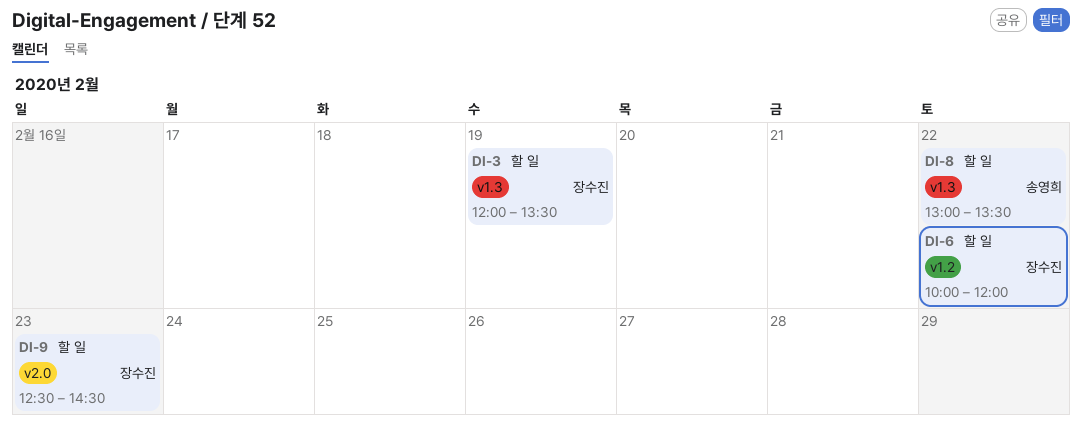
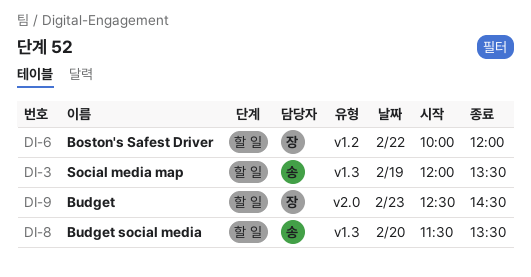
DI-3, owner: 장수진 -> 송영희
DI-8, day: Feb 22 -> Feb 20
DI-8, begins: 13:00 -> 11:30

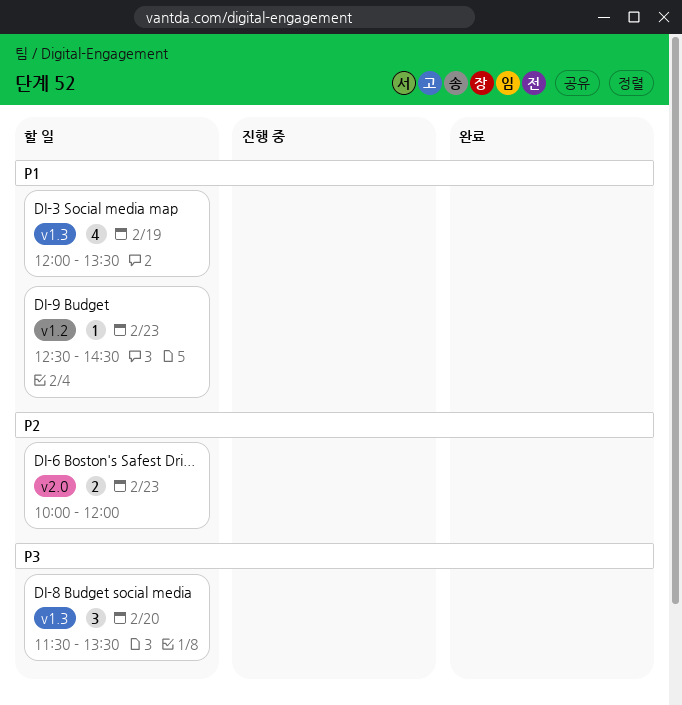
DI-6, label: v1.2 -> v2.0
DI-6, day: Feb 22 -> Feb 23
DI-9, label: v2.0 -> v1.2

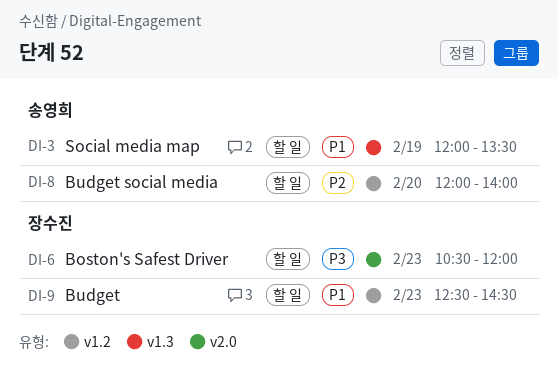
DI-6, priority: P2 -> P3
DI-6, begins: 10:00 -> 10:30
DI-8, priority: P3 -> P2
DI-8, label: v1.3 -> v1.2
DI-8, begins: 11:30 -> 12:00
DI-8, ends: 13:30 -> 14:00

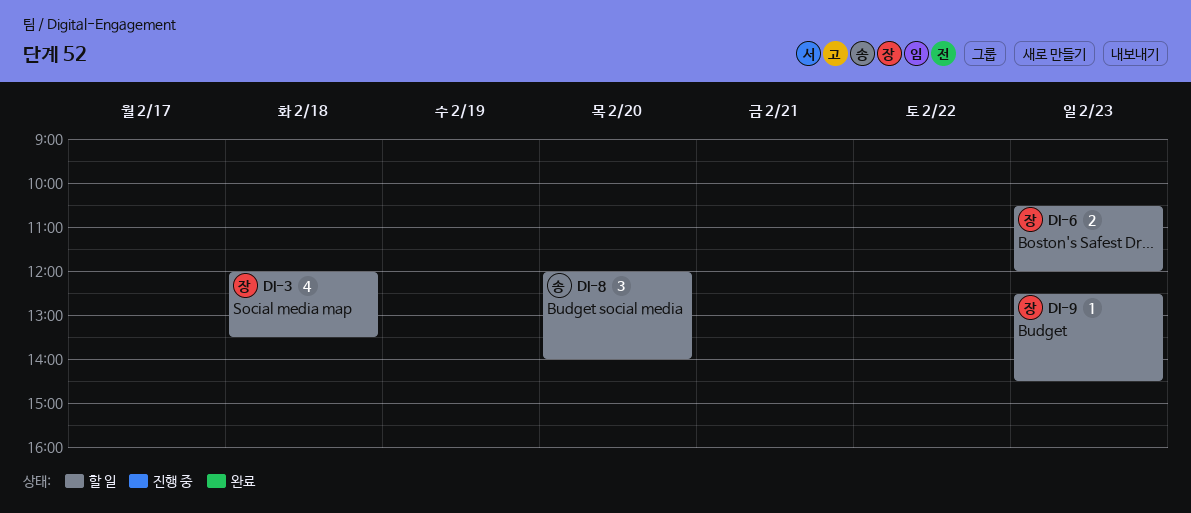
DI-3, owner: 송영희 -> 장수진
DI-3, day: Feb 19 -> Feb 18

